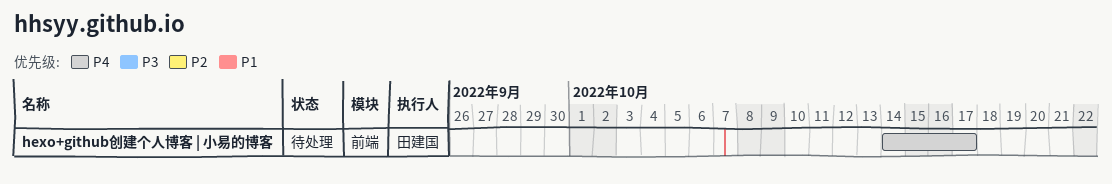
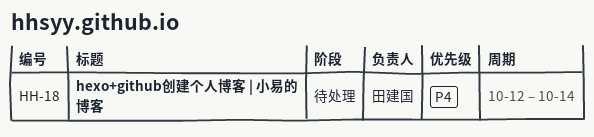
hexo+github创建个人博客 | 小易的博客, start: Oct 14 -> Oct 12
hexo+github创建个人博客 | 小易的博客, due: Oct 17 -> Oct 14

